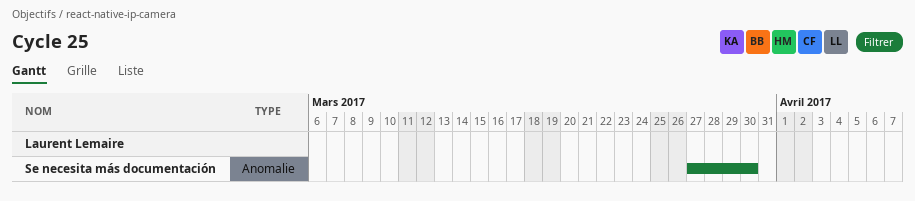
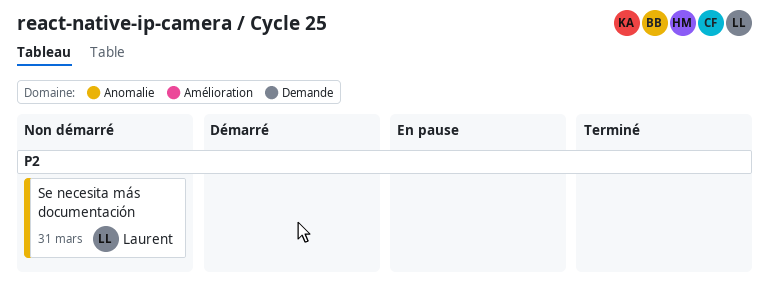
Se necesita más documentación, due: Mar 30 -> Mar 31

